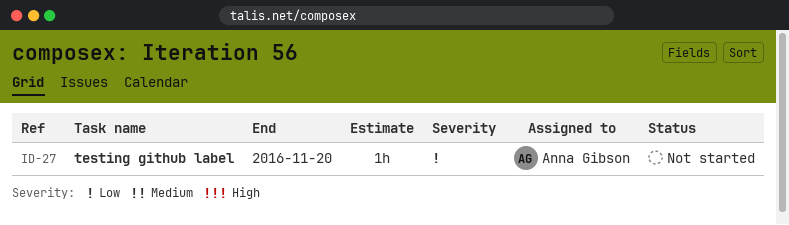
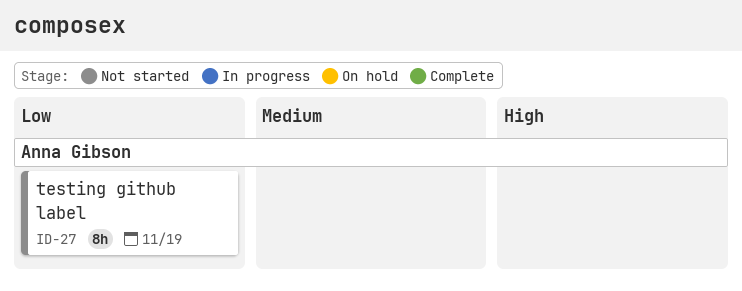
ID-27, estimate: 1h -> 8h
ID-27, due: Nov 20 -> Nov 19

